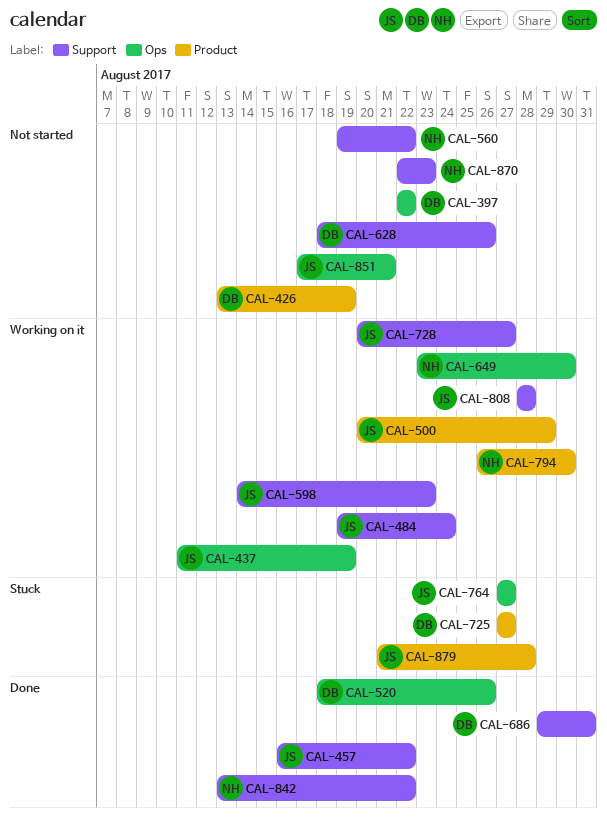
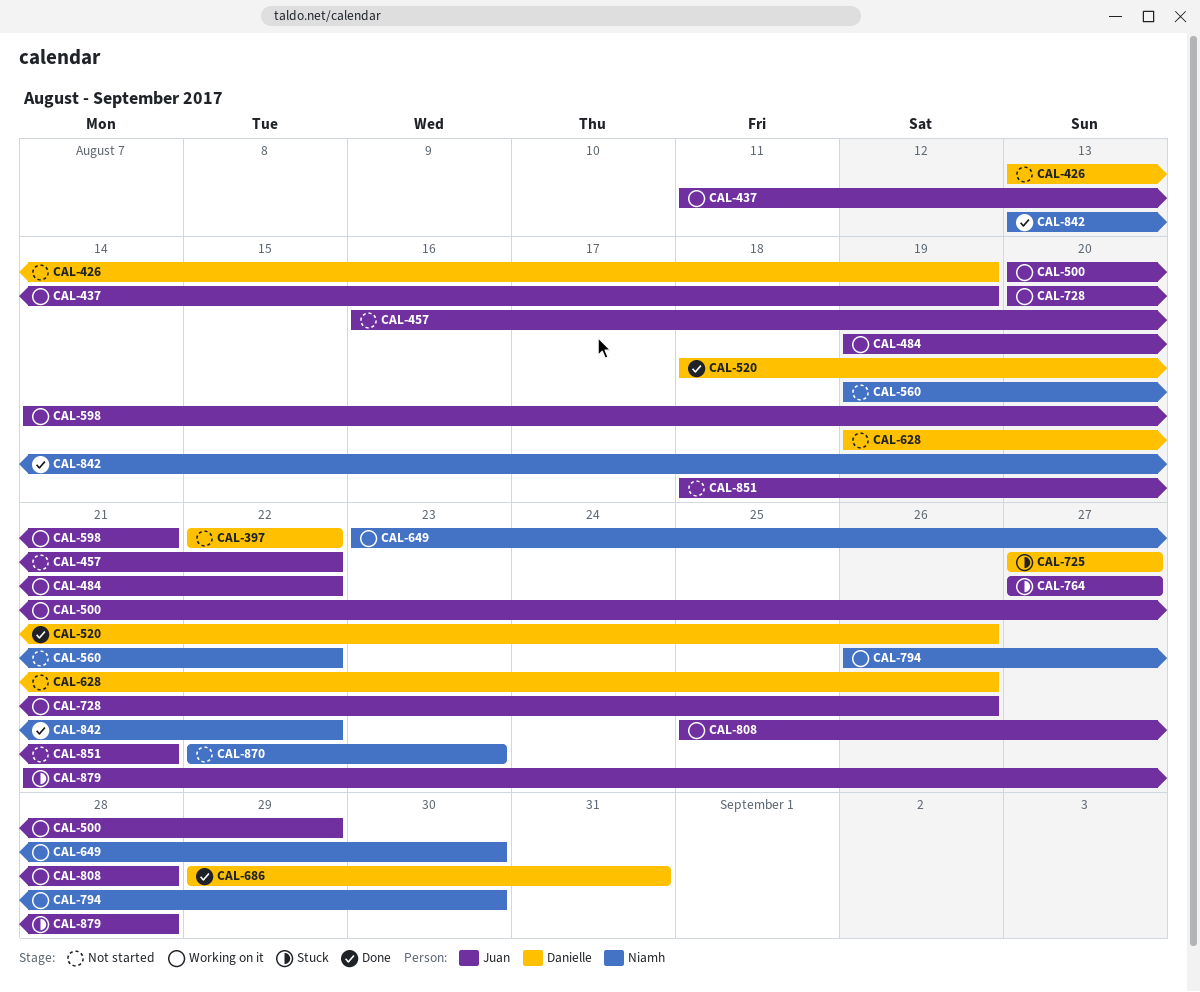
CAL-457, status: Done -> Not started
CAL-484, due: Aug 24 -> Aug 22
CAL-598, due: Aug 23 -> Aug 21
CAL-628, start: Aug 18 -> Aug 19
CAL-728, due: Aug 27 -> Aug 26
CAL-808, start: Aug 28 -> Aug 25
CAL-851, start: Aug 17 -> Aug 18

